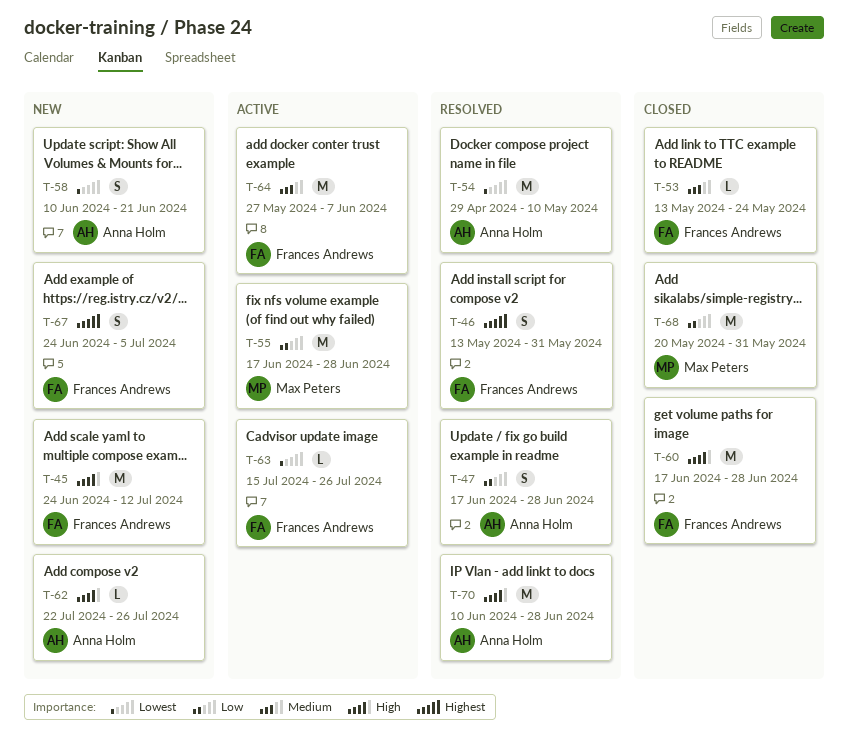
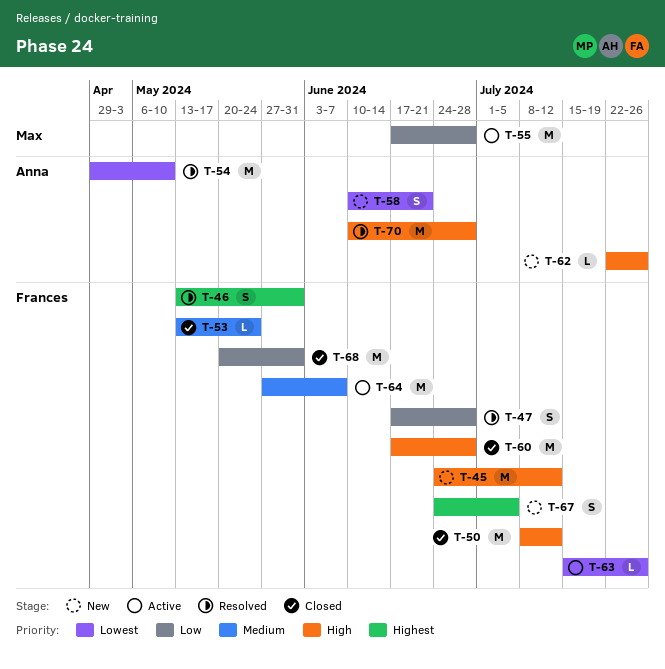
T-47, owner: Anna Holm -> Frances Andrews
T-50: none -> present
T-68, owner: Max Peters -> Frances Andrews

